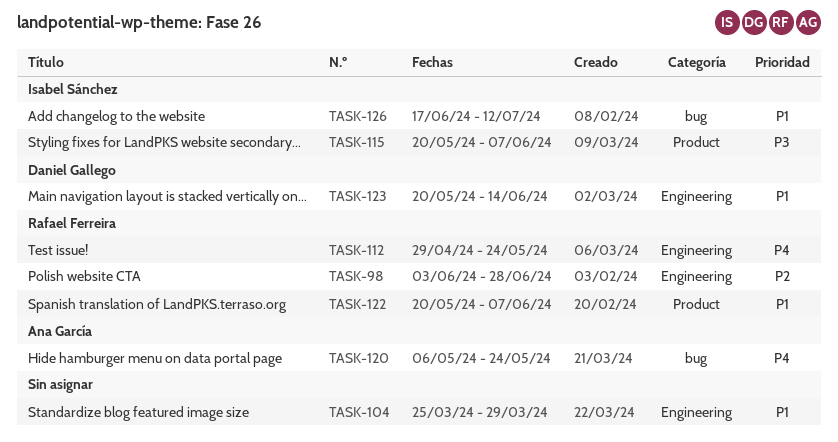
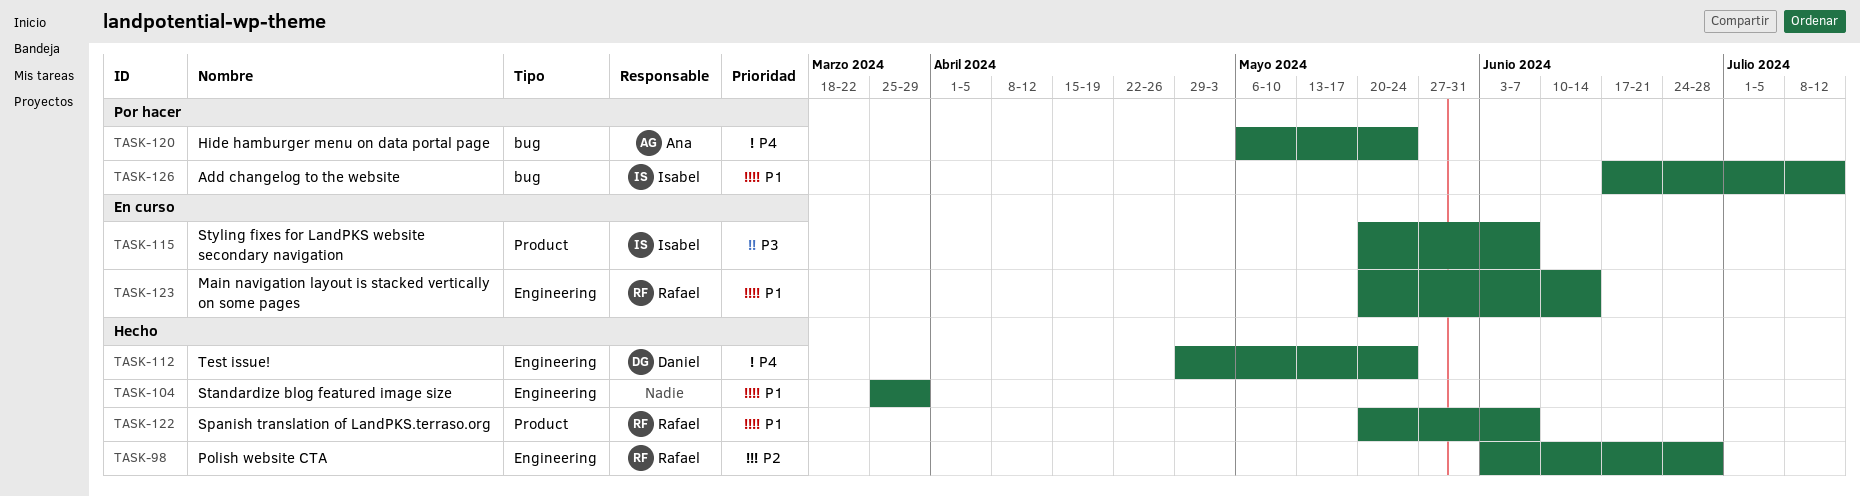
TASK-112, owner: Rafael Ferreira -> Daniel Gallego
TASK-123, owner: Daniel Gallego -> Rafael Ferreira

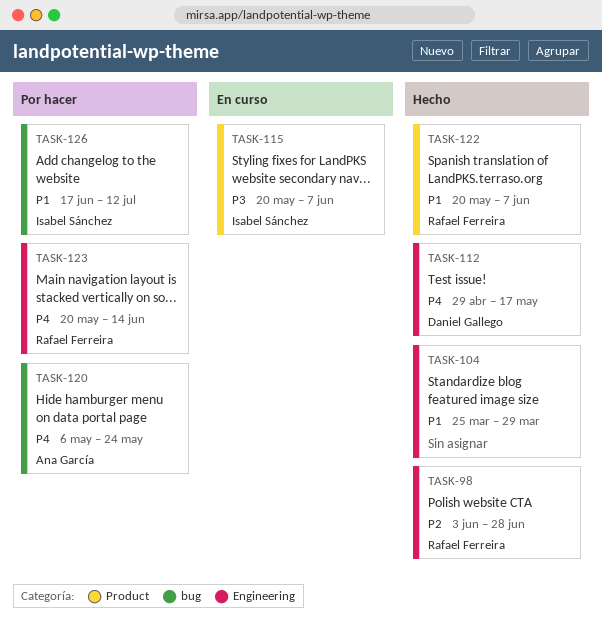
TASK-112, due: May 24 -> May 17
TASK-123, status: En curso -> Por hacer
TASK-123, priority: P1 -> P4

